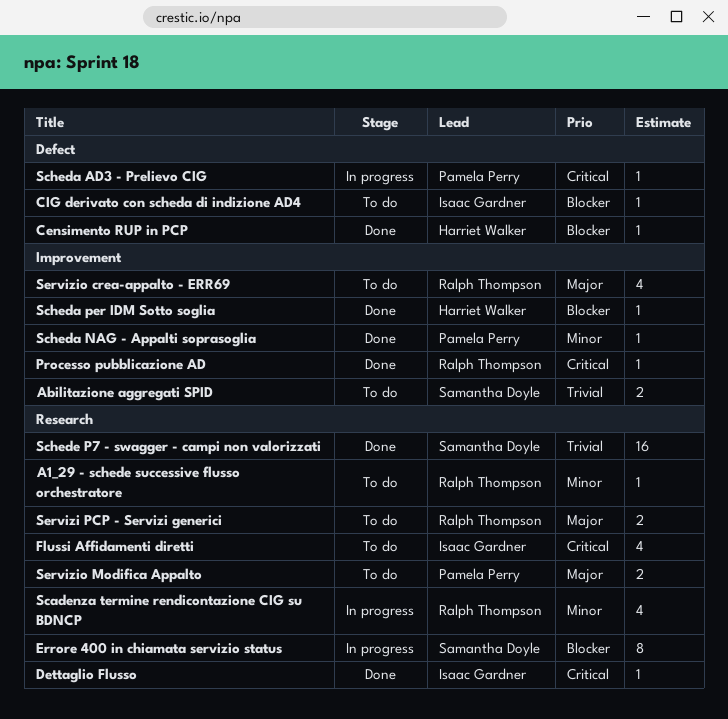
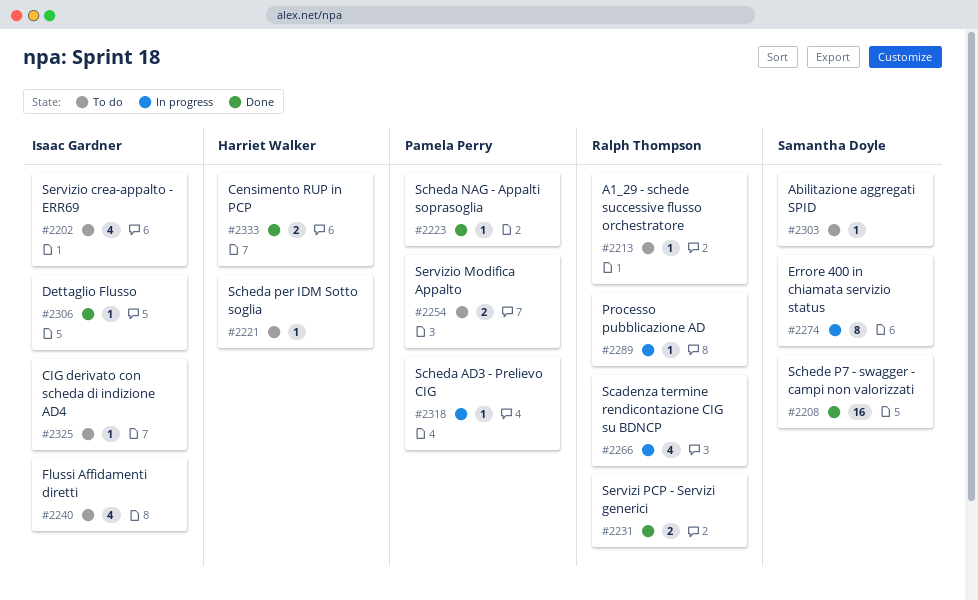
Abilitazione aggregati SPID, estimate: 2 -> 1
Censimento RUP in PCP, estimate: 1 -> 2
Processo pubblicazione AD, status: Done -> In progress
Scheda per IDM Sotto soglia, status: Done -> To do
Servizi PCP - Servizi generici, status: To do -> Done
Servizio crea-appalto - ERR69, owner: Ralph Thompson -> Isaac Gardner

